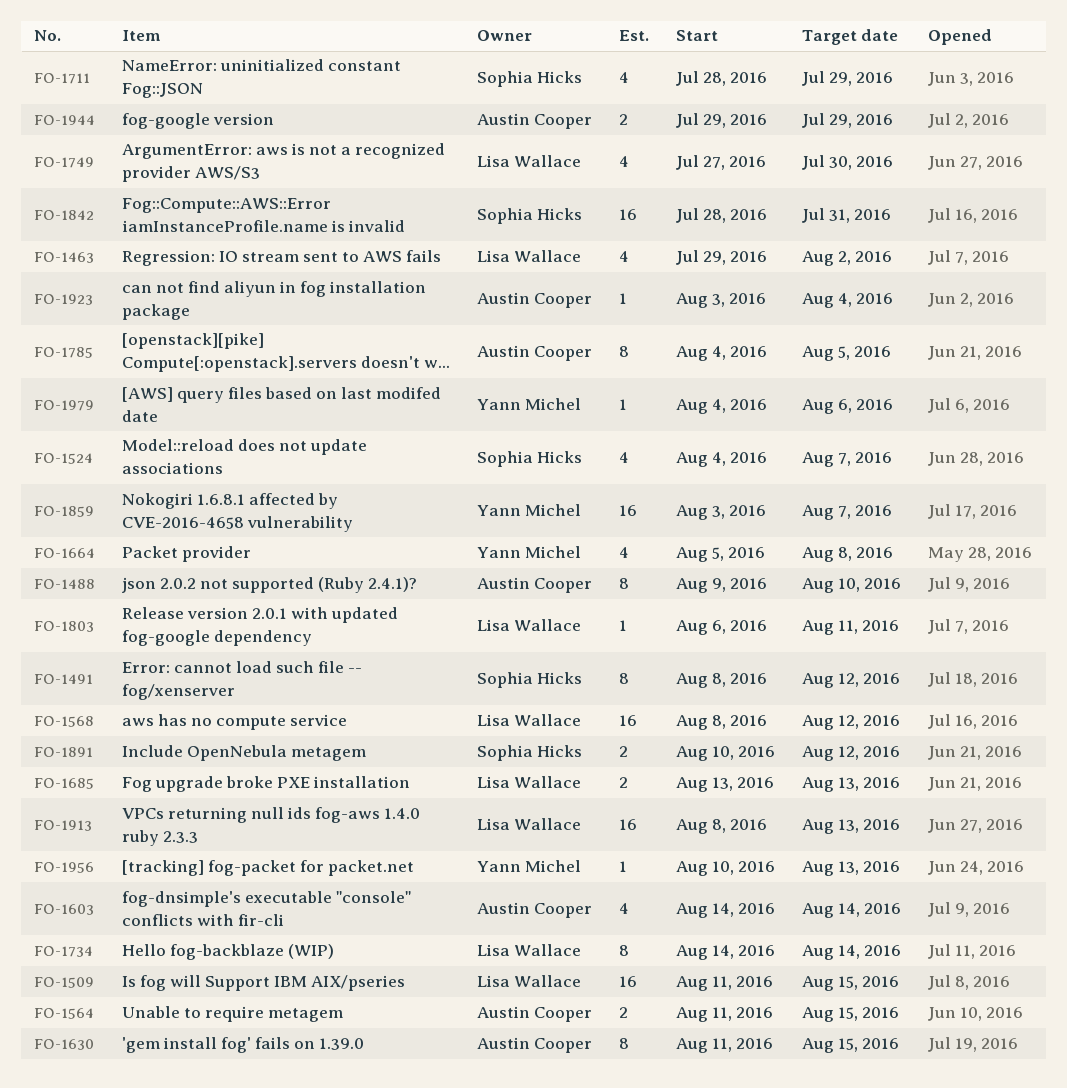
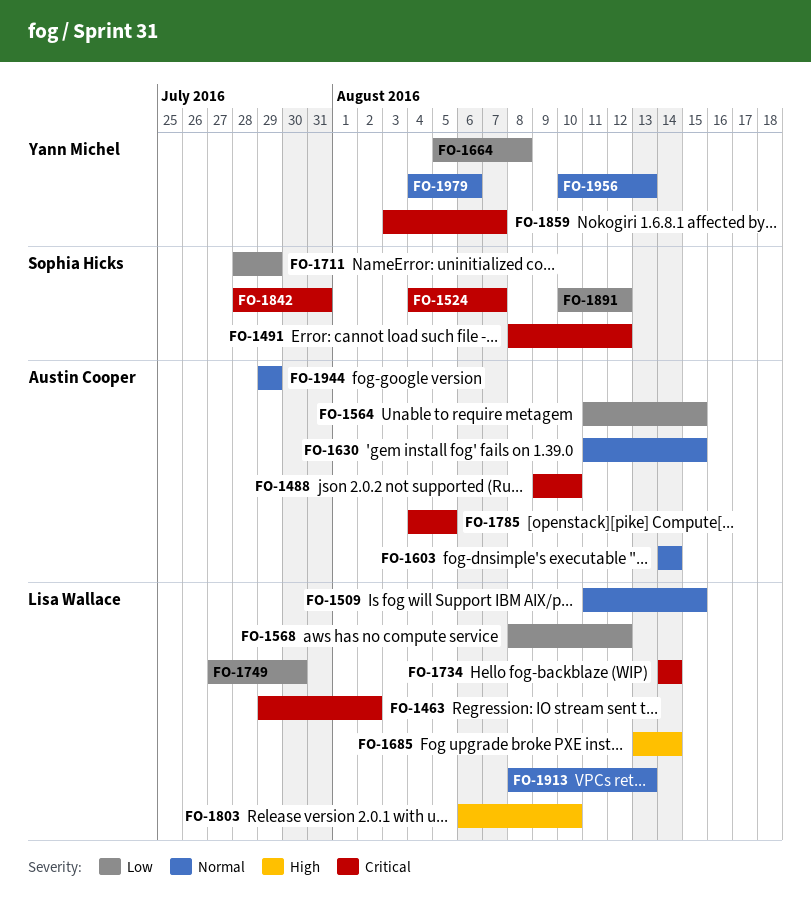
FO-1685, due: Aug 13 -> Aug 14
FO-1803, due: Aug 11 -> Aug 10
FO-1923: present -> none

